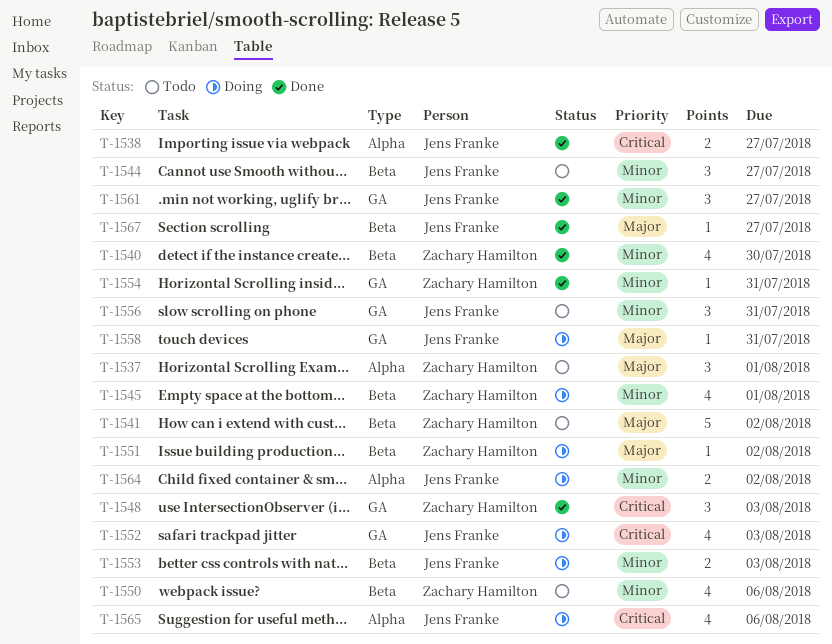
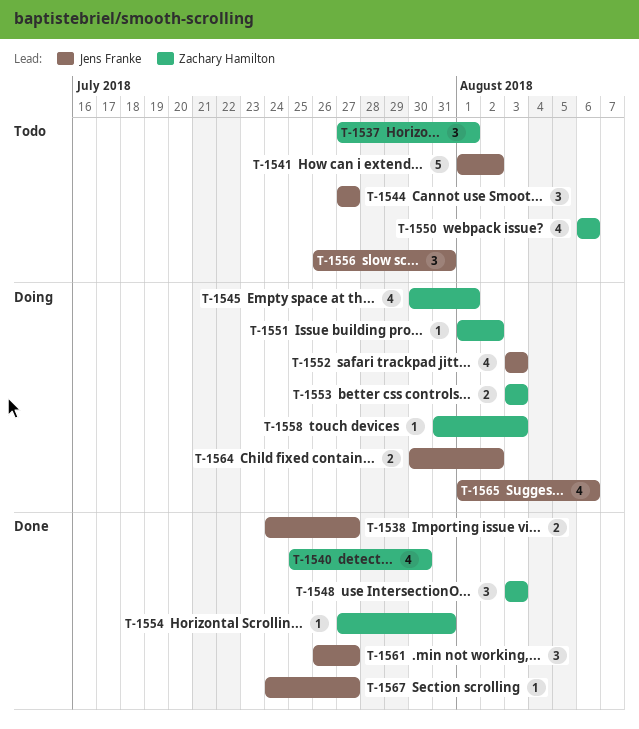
T-1541, owner: Zachary Hamilton -> Jens Franke
T-1553, owner: Jens Franke -> Zachary Hamilton
T-1558, owner: Jens Franke -> Zachary Hamilton
T-1558, due: Jul 31 -> Aug 3

